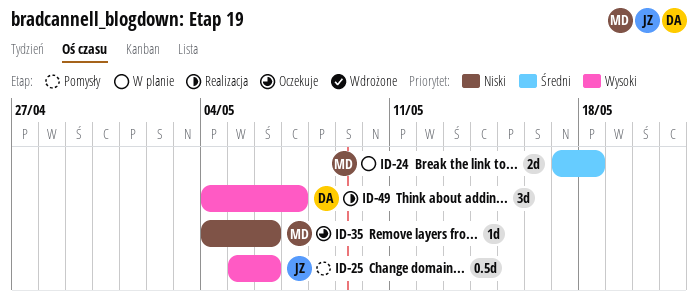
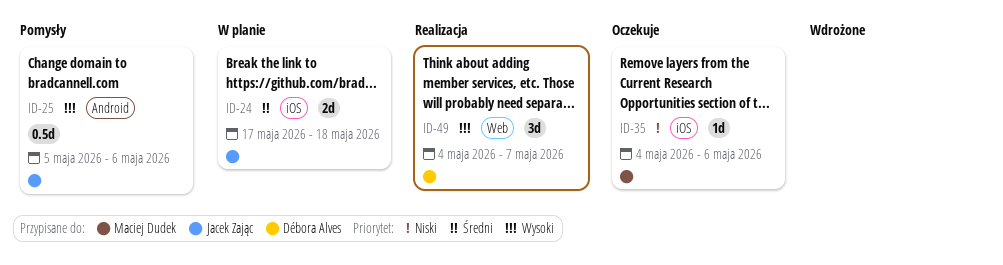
ID-24, owner: Maciej Dudek -> Jacek Zając

